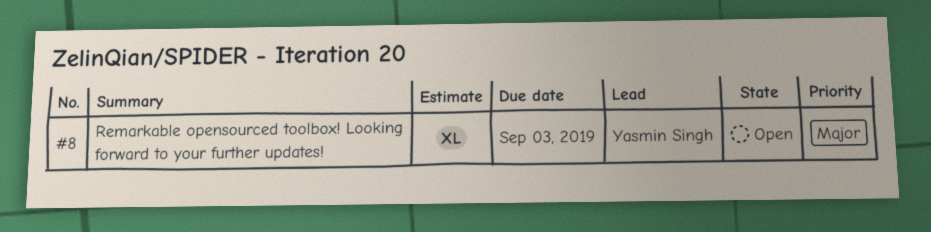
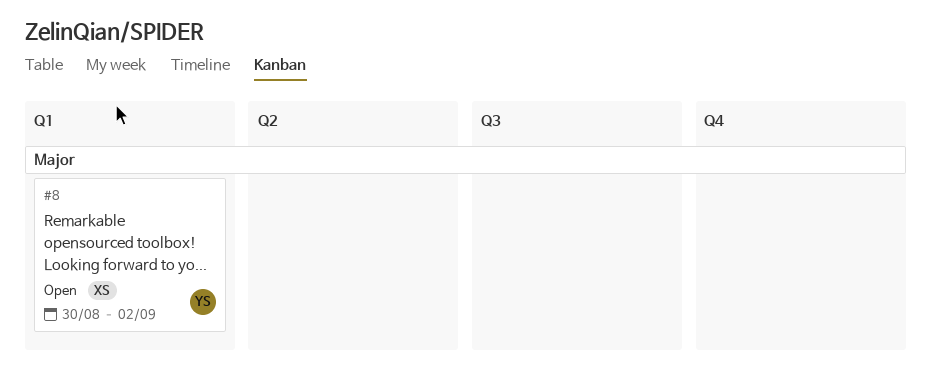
#8, estimate: XL -> XS
#8, due: Sep 3 -> Sep 2

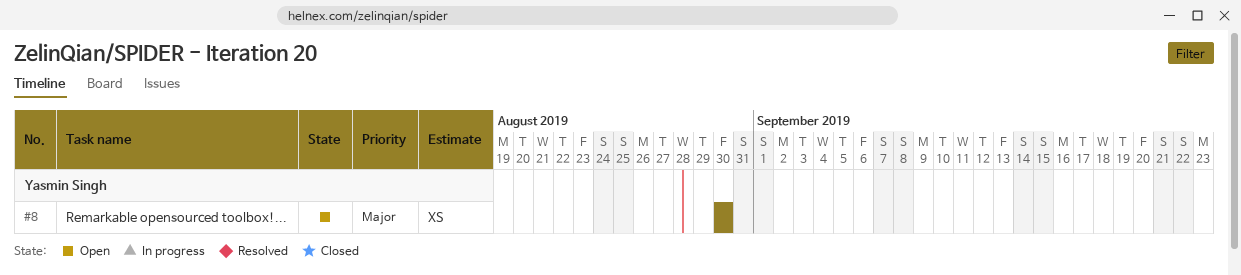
#8, due: Sep 2 -> Aug 30

